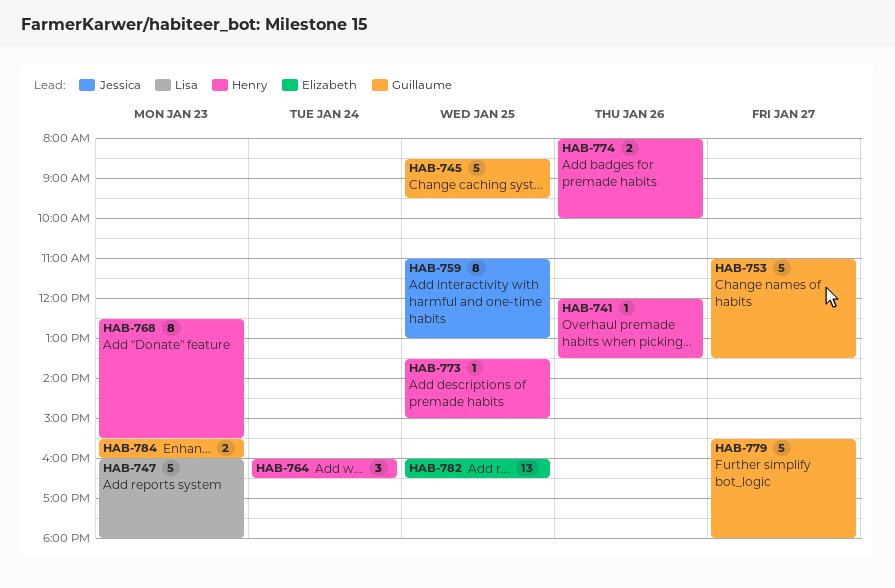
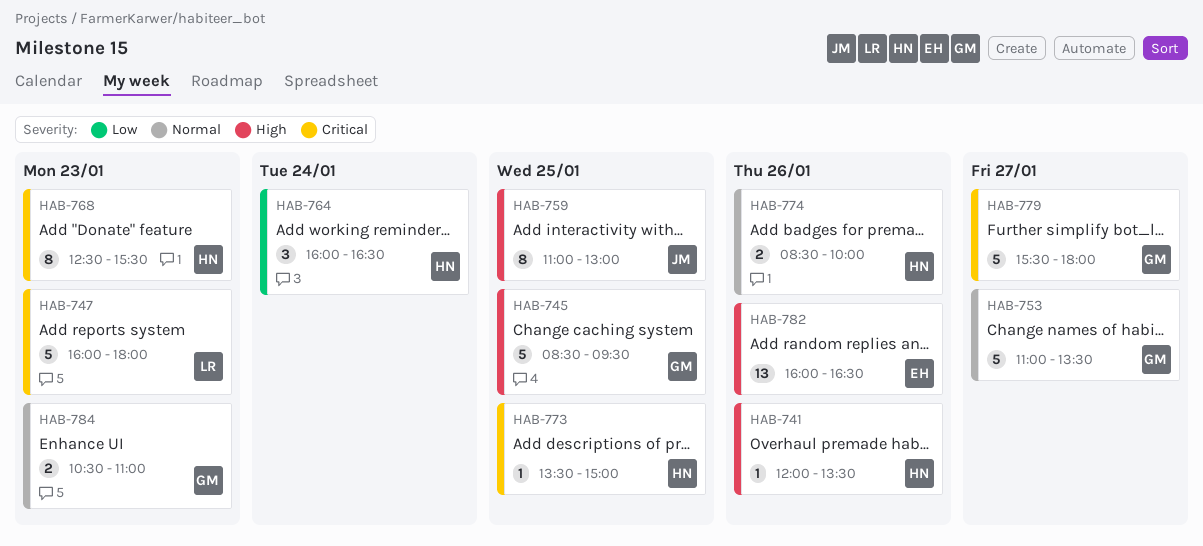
HAB-774, begins: 08:00 -> 08:30
HAB-782, day: Jan 25 -> Jan 26
HAB-784, begins: 15:30 -> 10:30
HAB-784, ends: 16:00 -> 11:00

